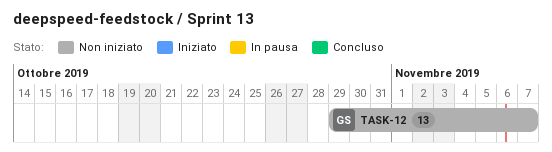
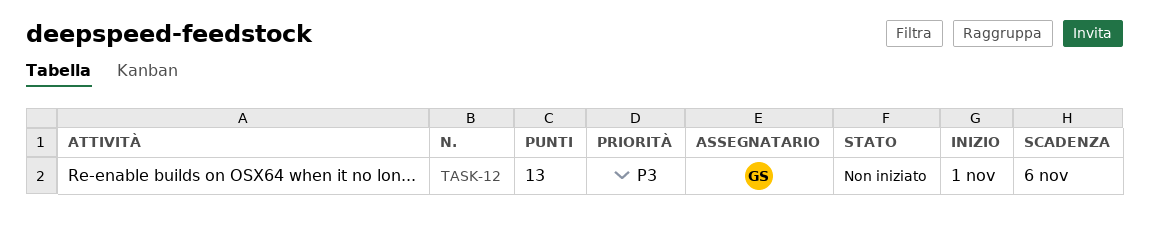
TASK-12, start: Oct 29 -> Nov 1
TASK-12, due: Nov 7 -> Nov 6

